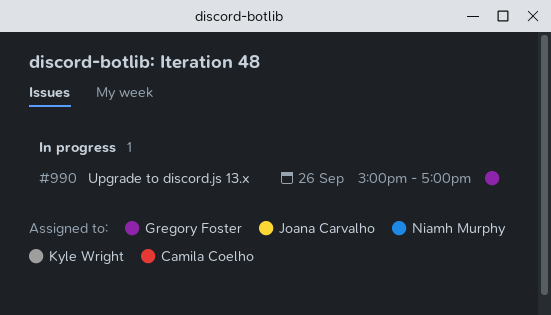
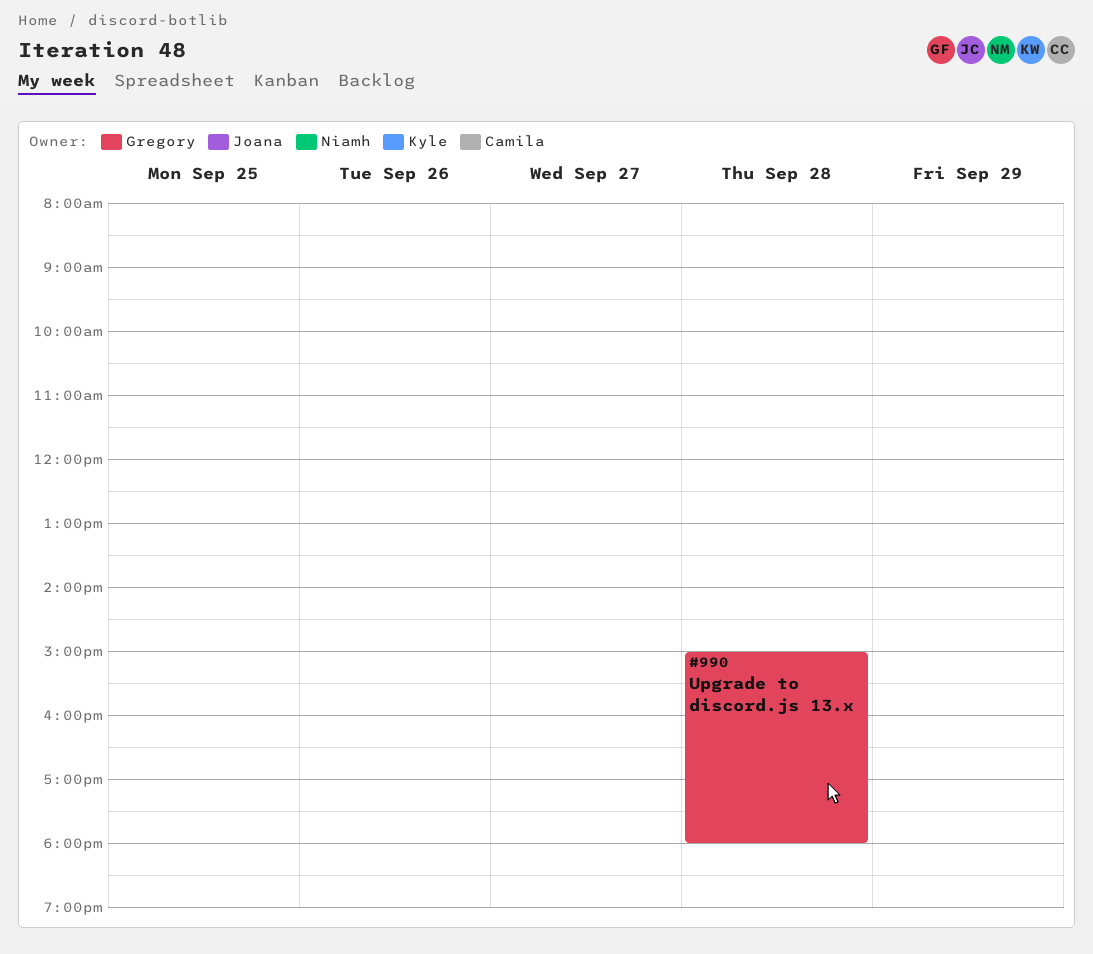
#990, day: Sep 26 -> Sep 28
#990, ends: 17:00 -> 18:00

